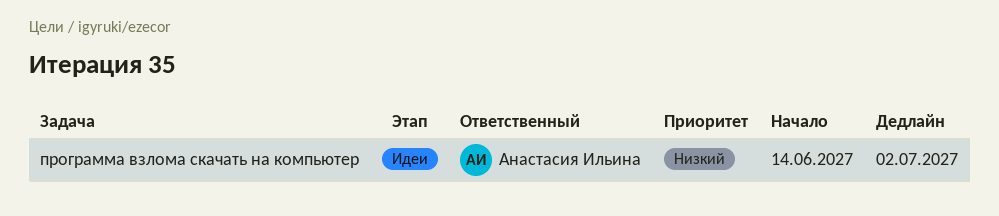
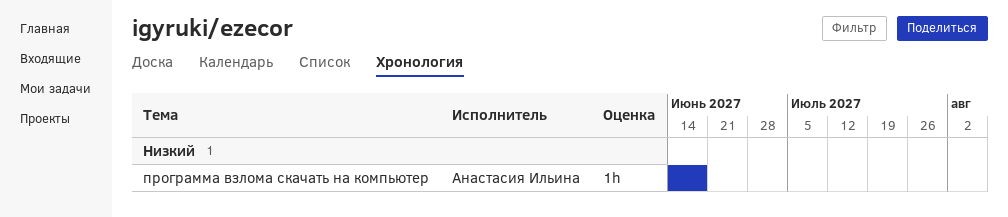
программа взлома скачать на компьютер, due: Jul 2 -> Jun 18

